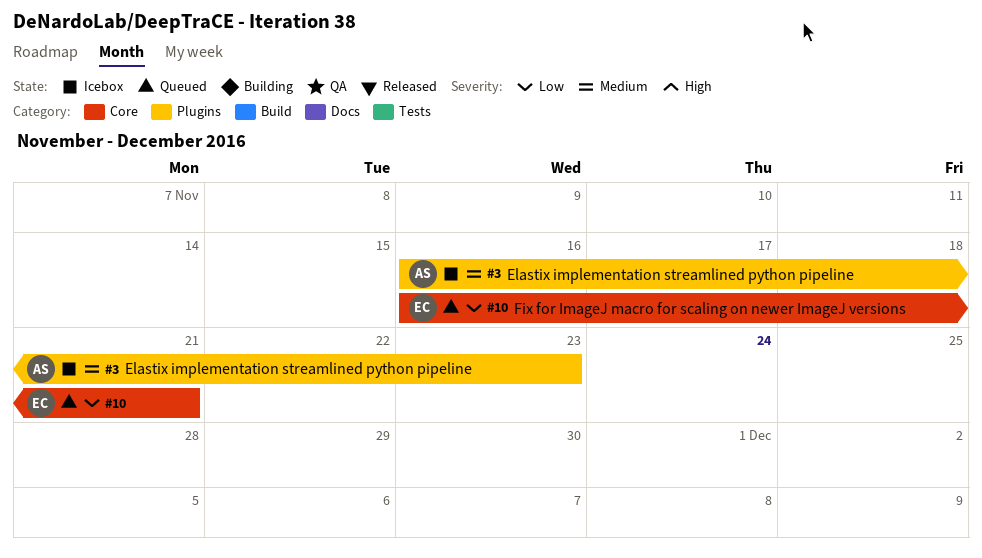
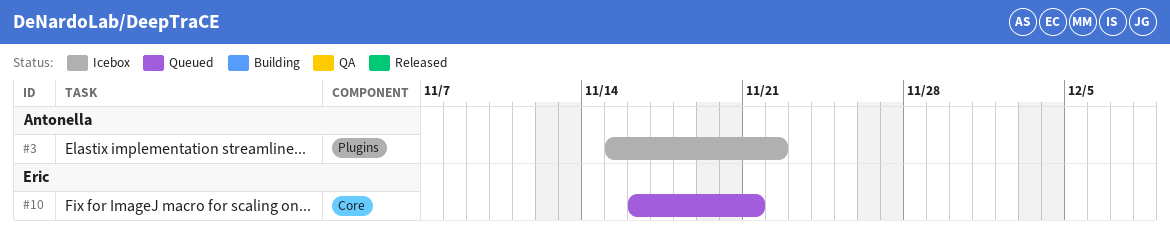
#3, start: Nov 16 -> Nov 15
#3, due: Nov 23 -> Nov 22

